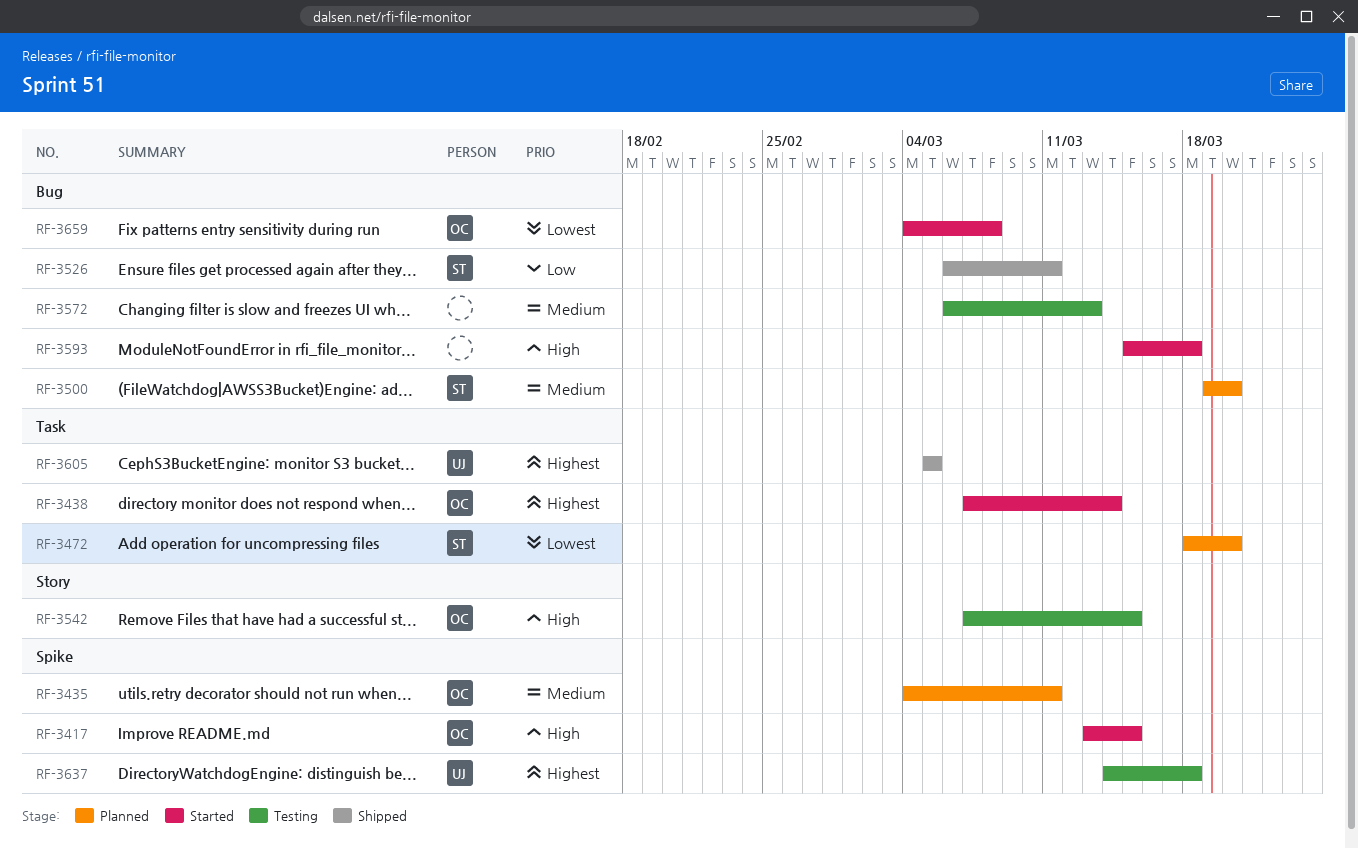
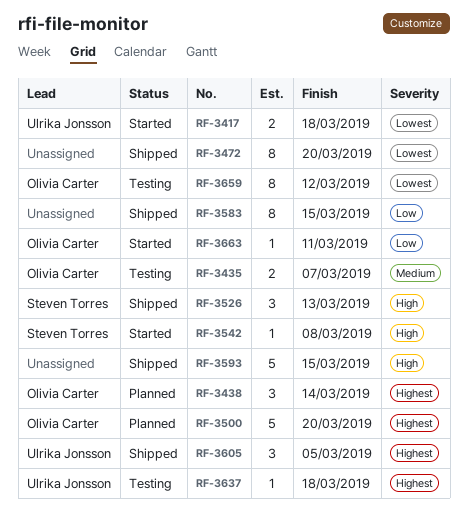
RF-3417, owner: Olivia Carter -> Ulrika Jonsson
RF-3417, priority: High -> Lowest
RF-3417, due: Mar 15 -> Mar 18
RF-3435, status: Planned -> Testing
RF-3435, due: Mar 11 -> Mar 7
RF-3438, status: Started -> Planned
RF-3472, status: Planned -> Shipped
RF-3472, owner: Steven Torres -> none
RF-3500, owner: Steven Torres -> Olivia Carter
RF-3500, priority: Medium -> Highest
RF-3526, priority: Low -> High
RF-3526, due: Mar 11 -> Mar 13
RF-3542, status: Testing -> Started
RF-3542, owner: Olivia Carter -> Steven Torres
RF-3542, due: Mar 15 -> Mar 8
RF-3572: present -> none
RF-3583: none -> present
RF-3593, status: Started -> Shipped
RF-3593, due: Mar 18 -> Mar 15
RF-3659, status: Started -> Testing
RF-3659, due: Mar 8 -> Mar 12
RF-3663: none -> present

